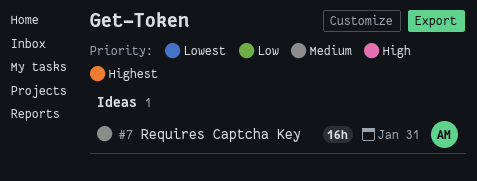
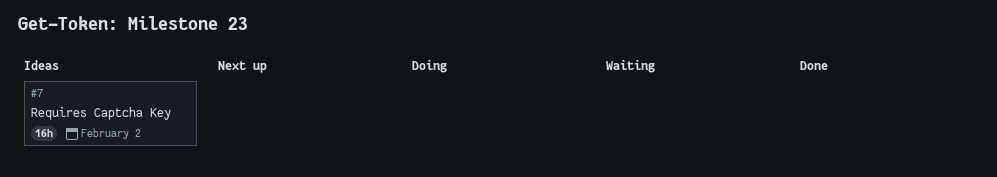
#7, due: Jan 31 -> Feb 2

